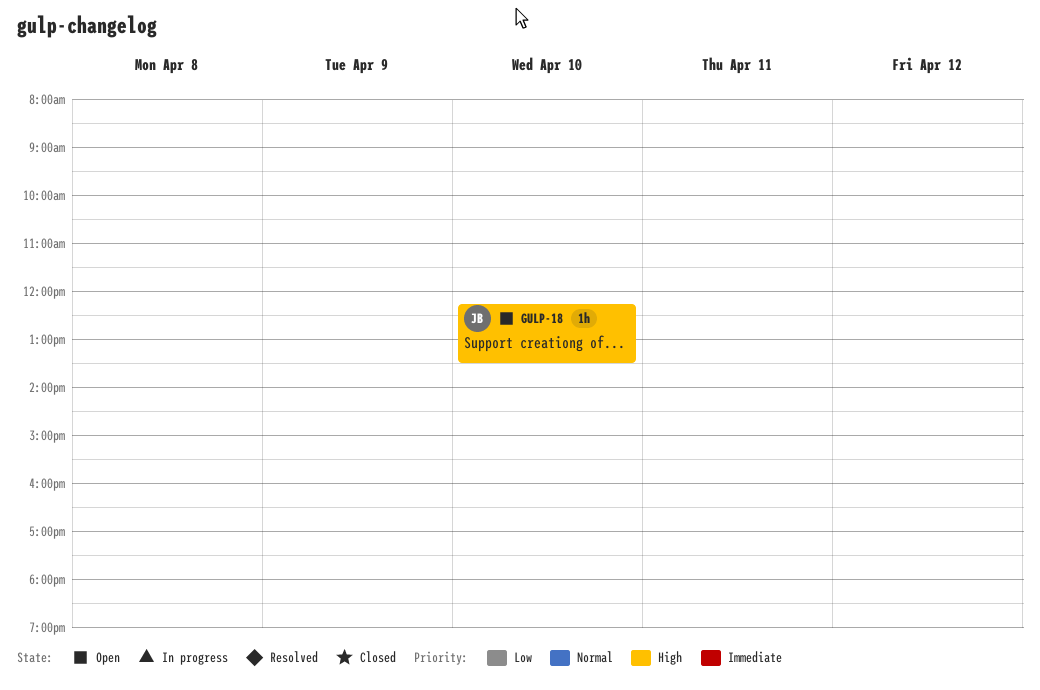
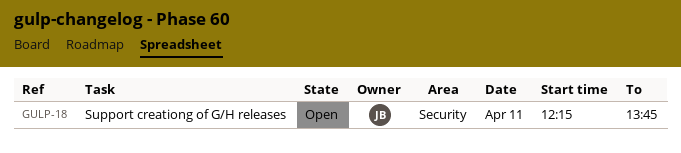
GULP-18, day: Apr 10 -> Apr 11
GULP-18, ends: 13:30 -> 13:45

